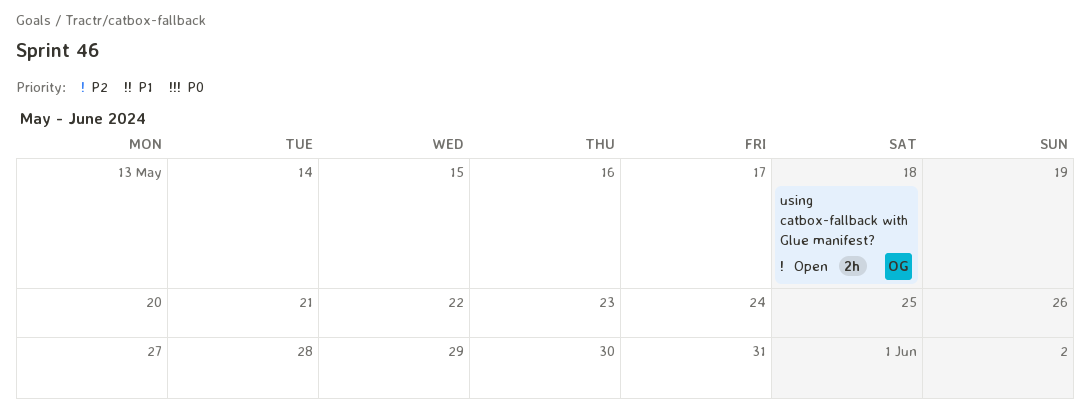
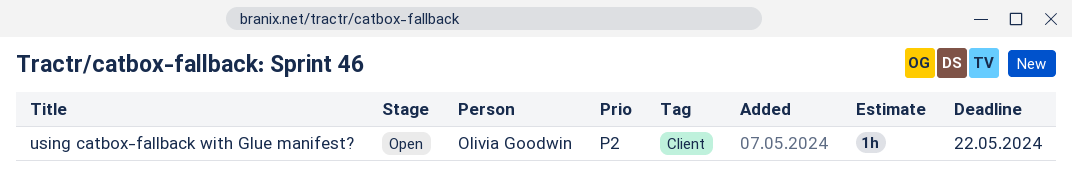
using catbox-fallback with Glue manifest?, estimate: 2h -> 1h
using catbox-fallback with Glue manifest?, due: May 18 -> May 22

